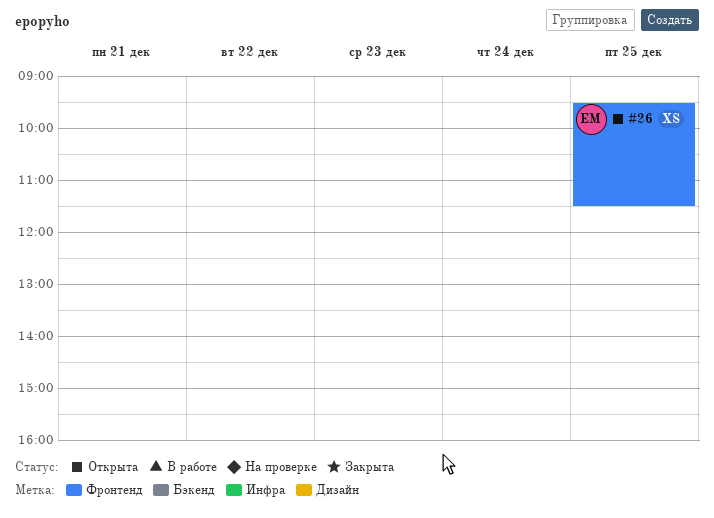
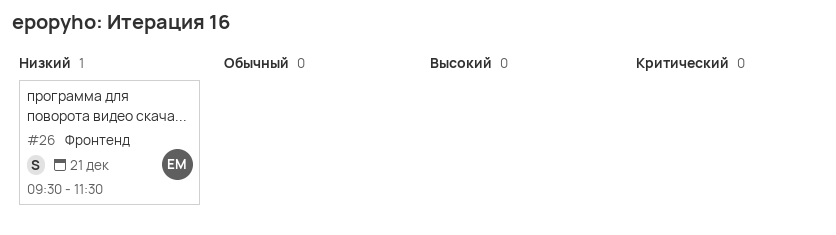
#26, estimate: XS -> S
#26, day: Dec 25 -> Dec 21

